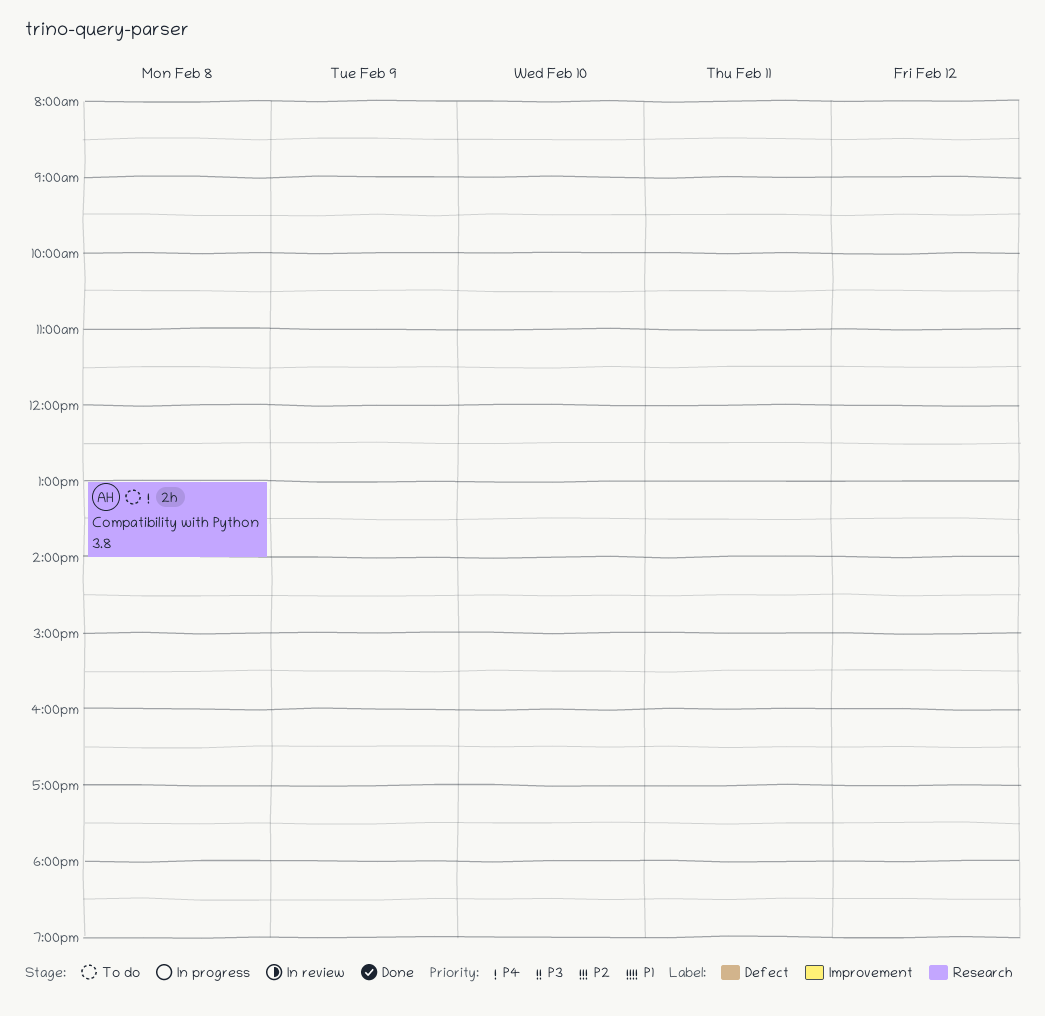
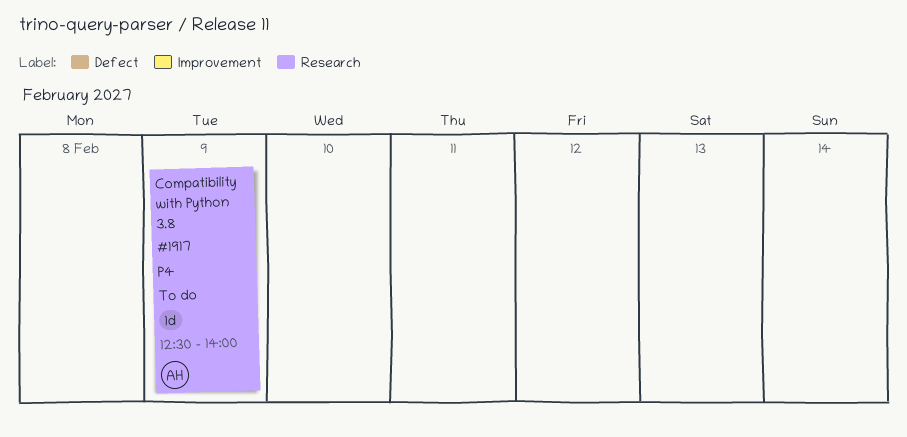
Compatibility with Python 3.8, estimate: 2h -> 1d
Compatibility with Python 3.8, day: Feb 8 -> Feb 9
Compatibility with Python 3.8, begins: 13:00 -> 12:30

